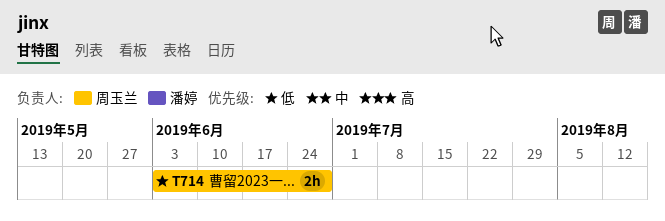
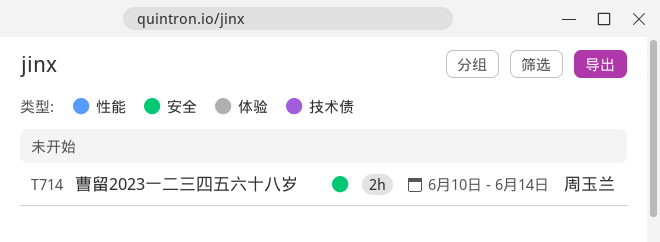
T714, start: Jun 3 -> Jun 10
T714, due: Jun 28 -> Jun 14

